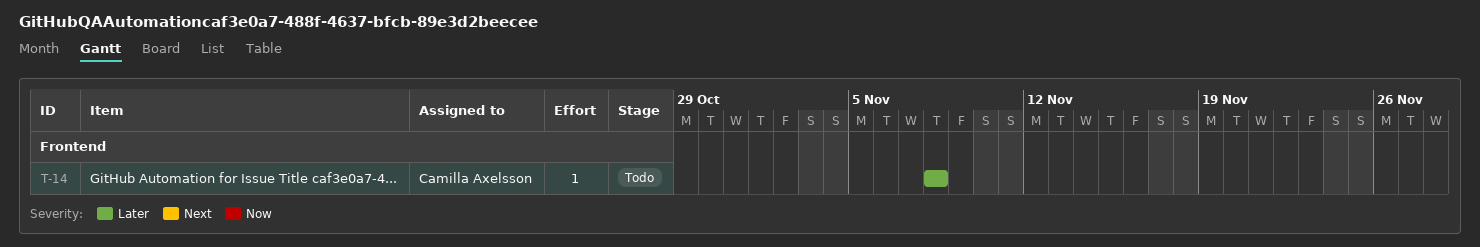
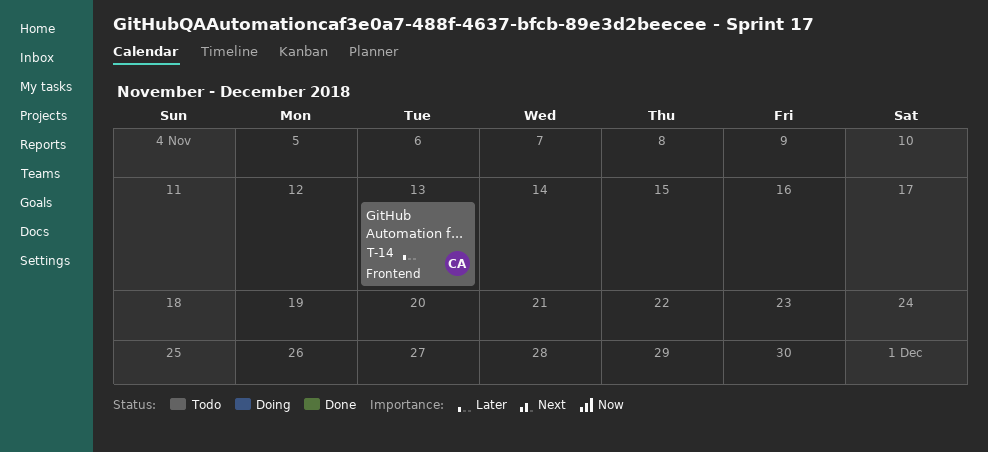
T-14, due: Nov 8 -> Nov 13

